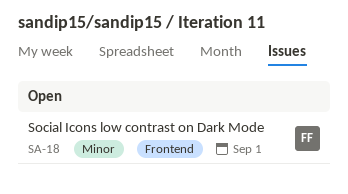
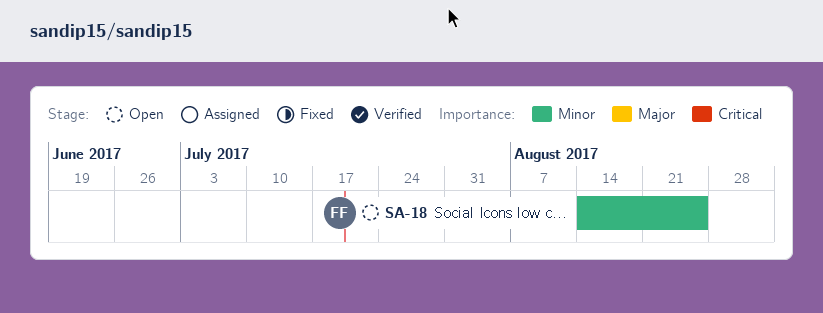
SA-18, due: Sep 1 -> Aug 25

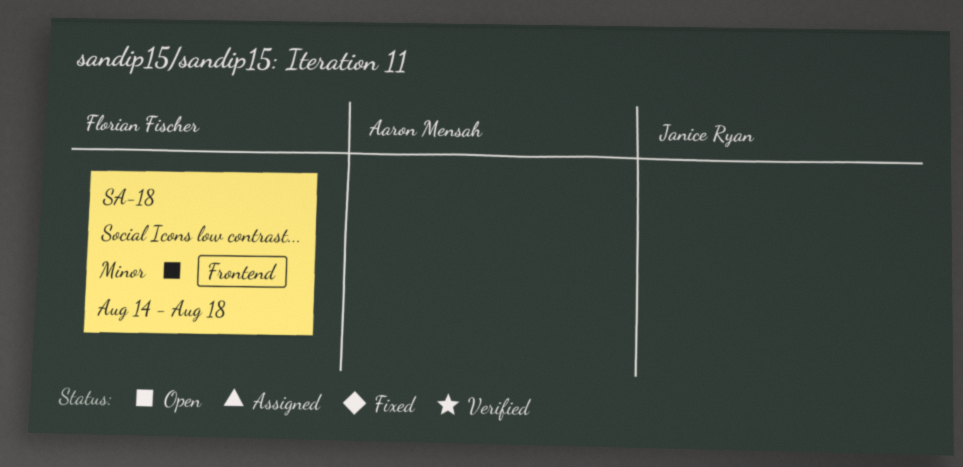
SA-18, due: Aug 25 -> Aug 18

